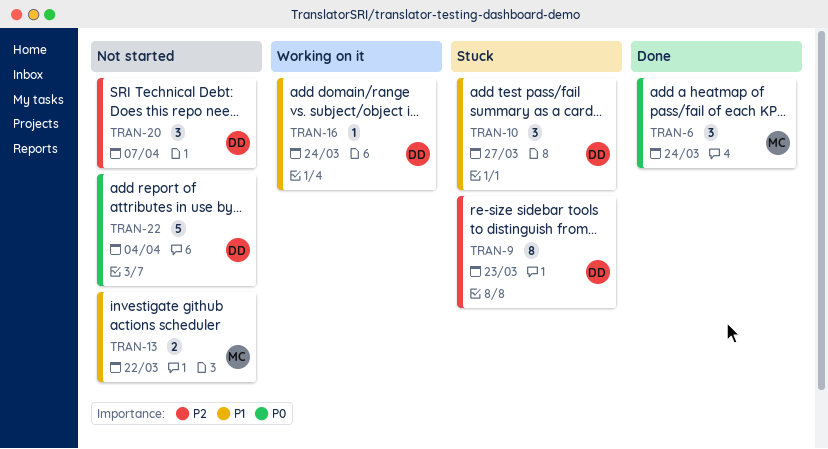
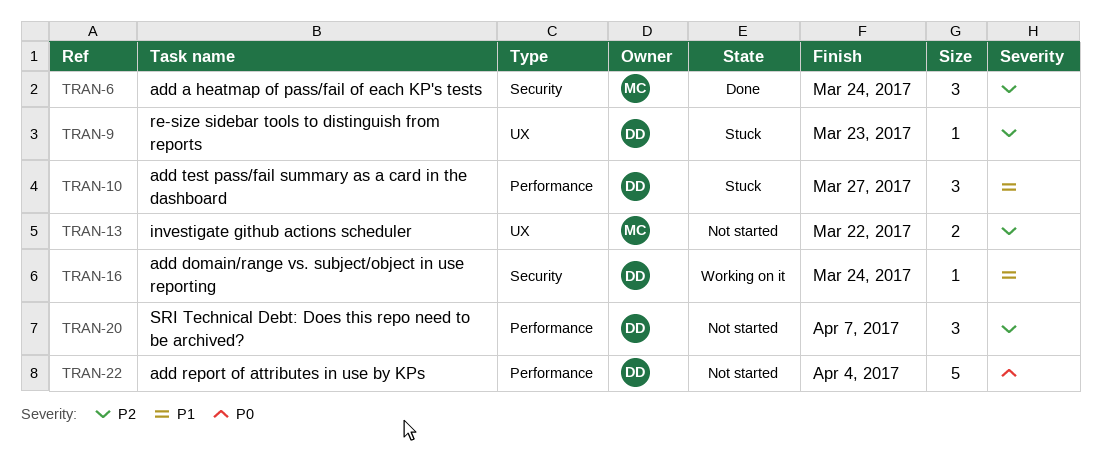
TRAN-6, priority: P0 -> P2
TRAN-9, estimate: 8 -> 1
TRAN-13, priority: P1 -> P2

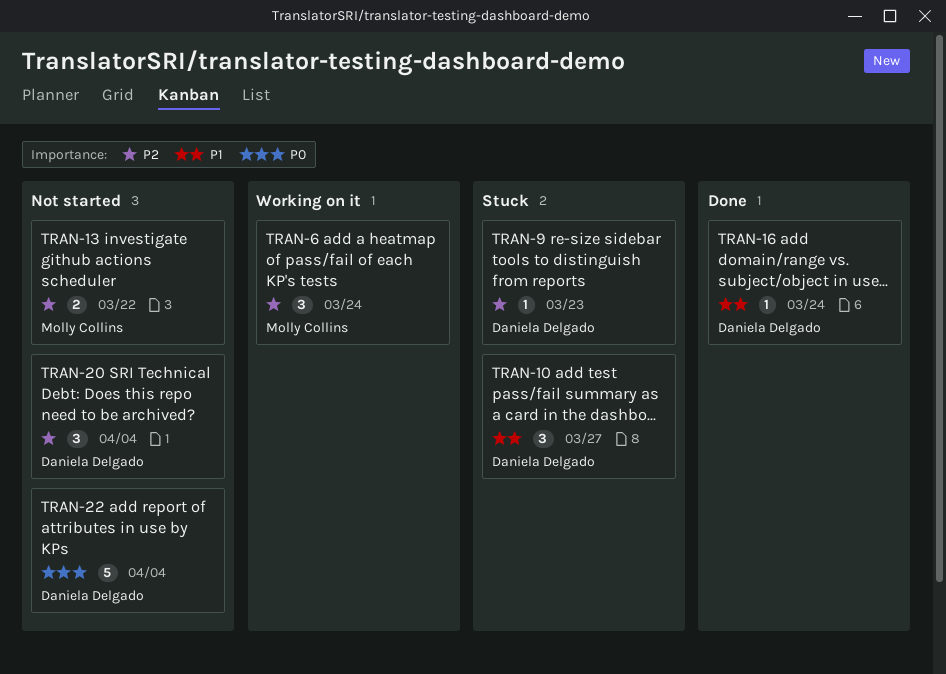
TRAN-6, status: Done -> Working on it
TRAN-16, status: Working on it -> Done
TRAN-20, due: Apr 7 -> Apr 4

